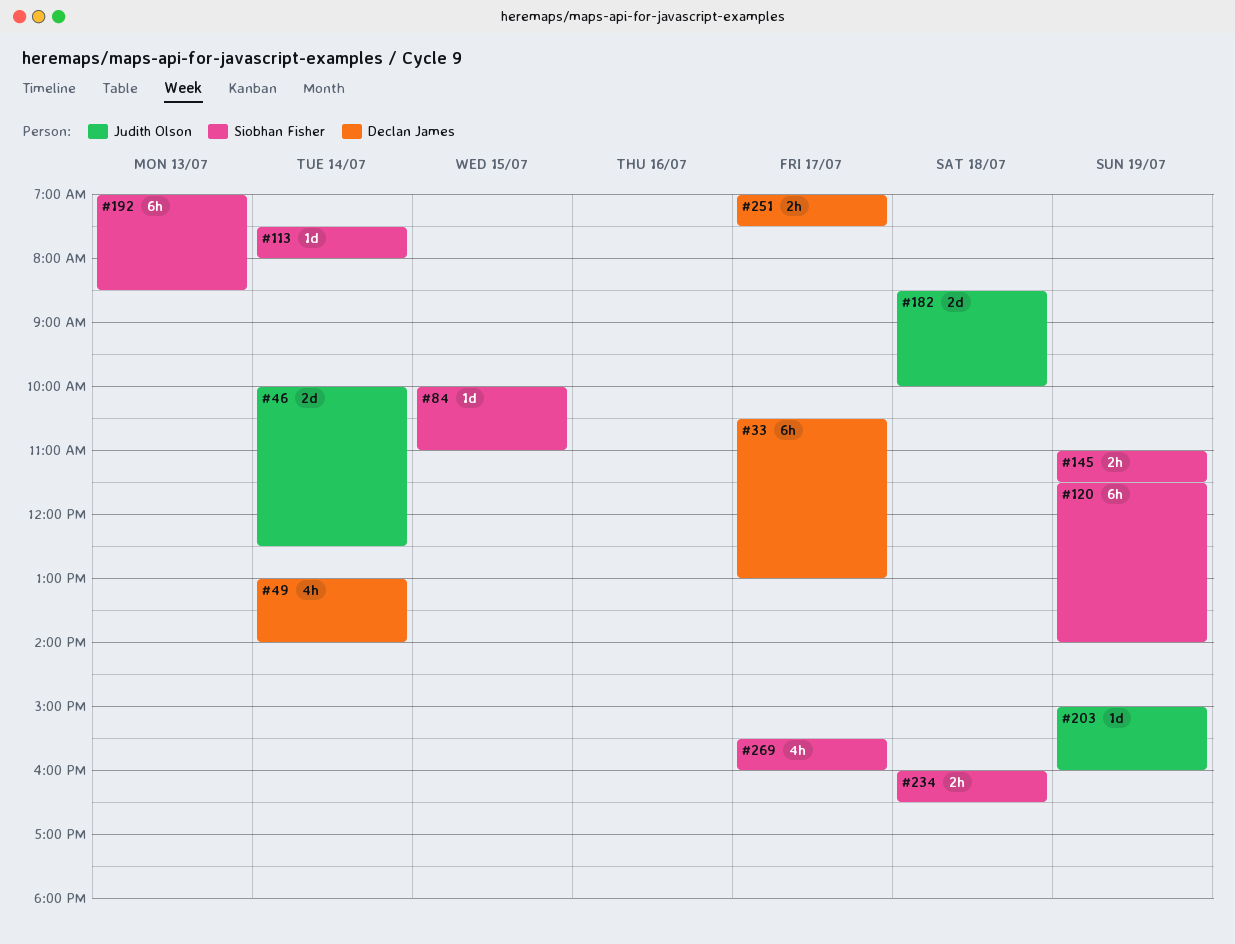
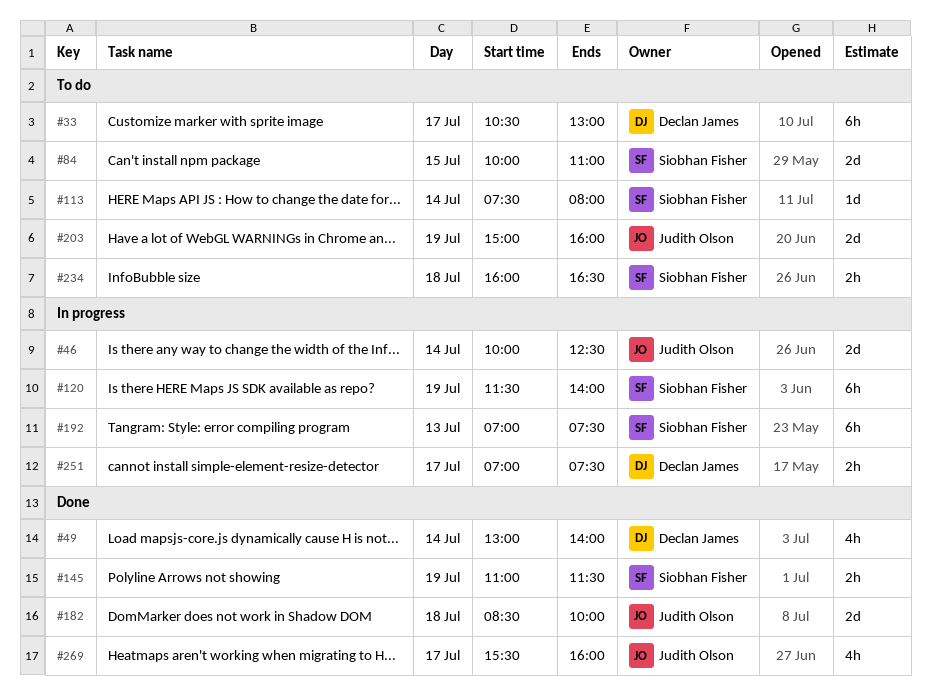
#84, estimate: 1d -> 2d
#192, ends: 08:30 -> 07:30
#203, estimate: 1d -> 2d
#269, owner: Siobhan Fisher -> Judith Olson

